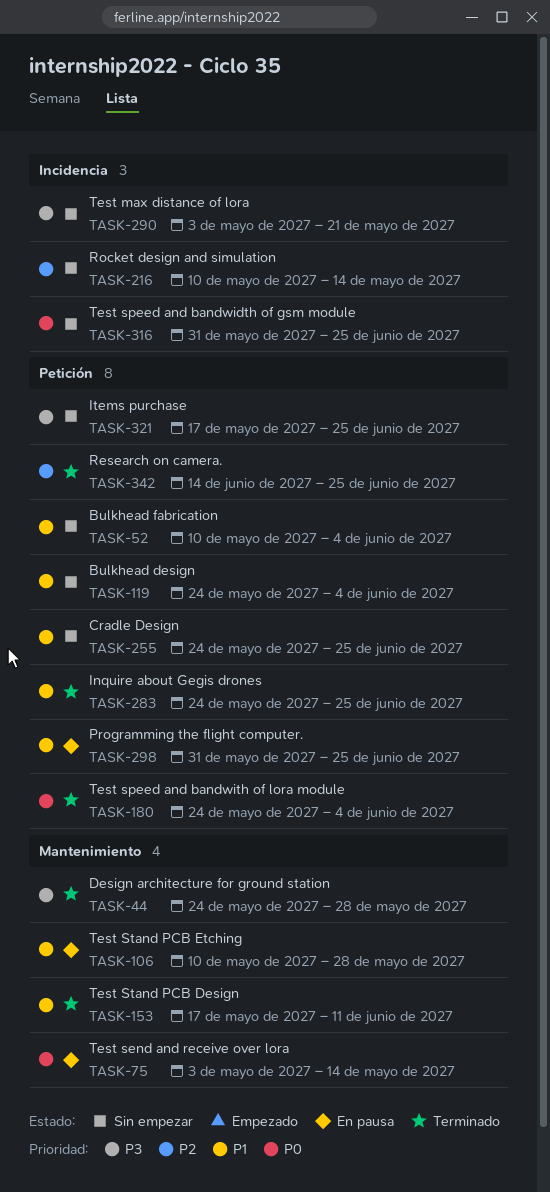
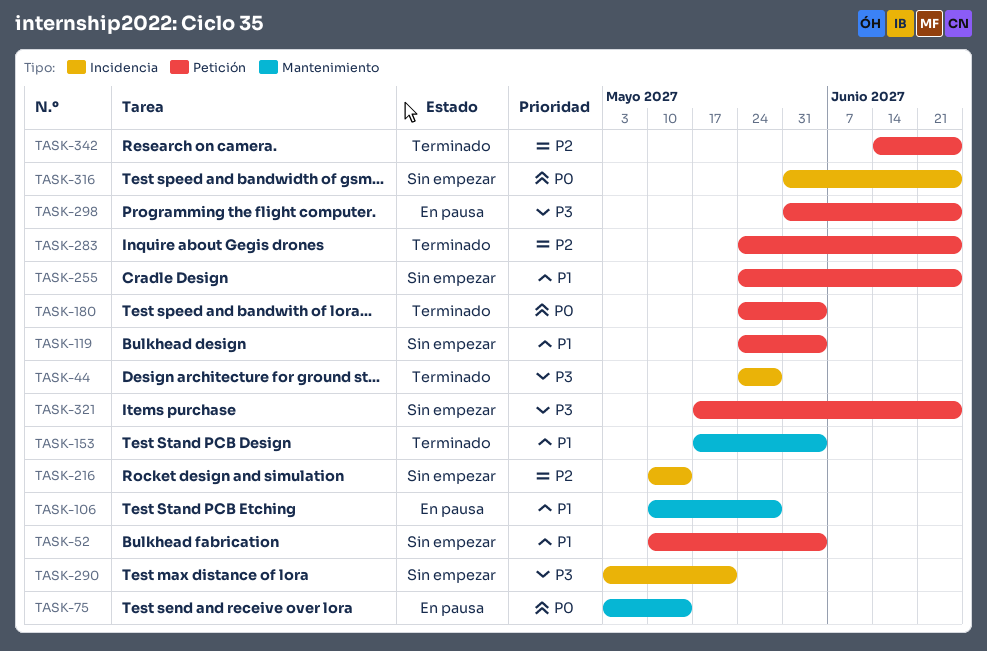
TASK-44, label: Mantenimiento -> Incidencia
TASK-153, due: Jun 11 -> Jun 4
TASK-283, priority: P1 -> P2
TASK-298, priority: P1 -> P3

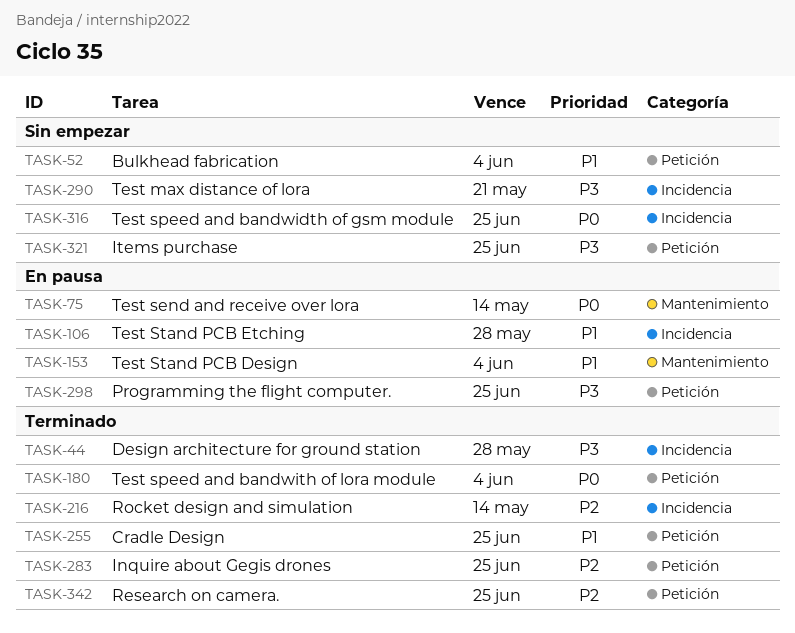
TASK-106, label: Mantenimiento -> Incidencia
TASK-119: present -> none
TASK-153, status: Terminado -> En pausa
TASK-216, status: Sin empezar -> Terminado
TASK-255, status: Sin empezar -> Terminado

